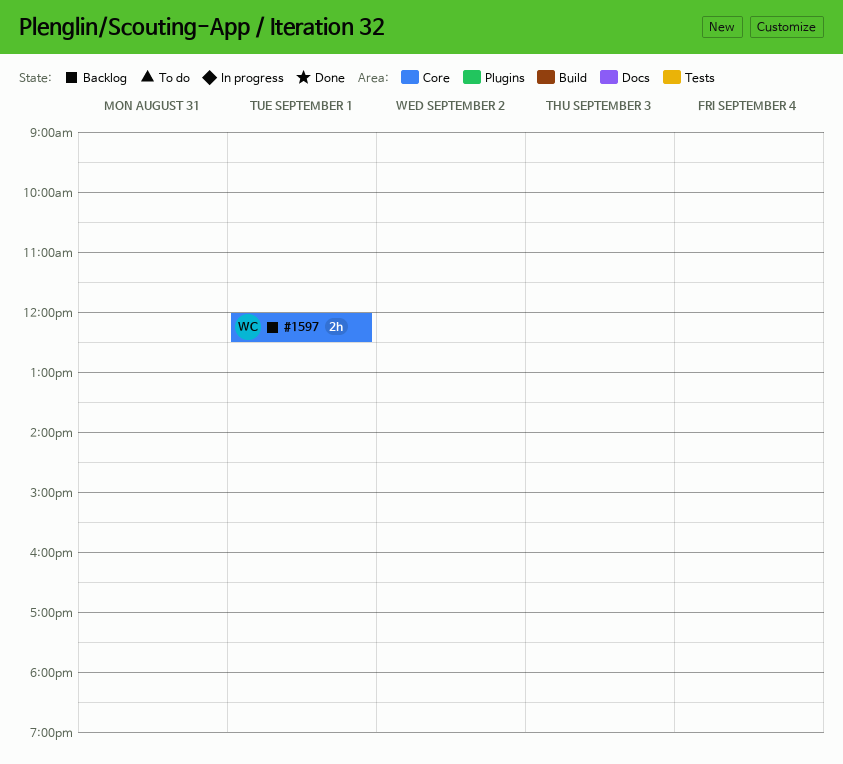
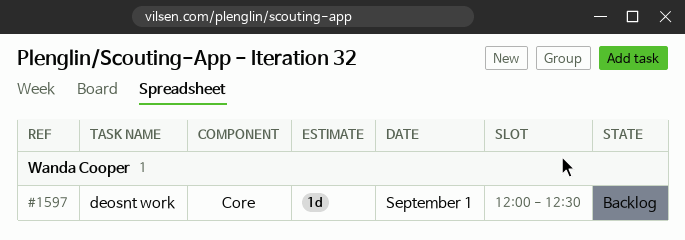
#1597, estimate: 2h -> 1d

